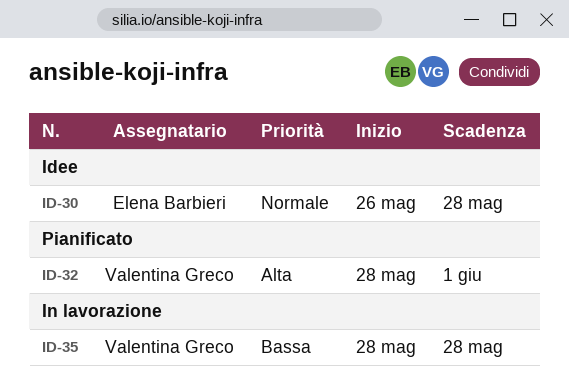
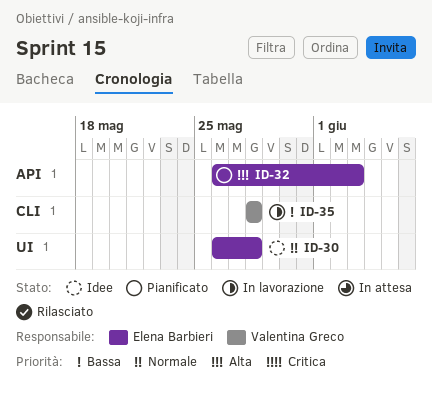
ID-32, owner: Valentina Greco -> Elena Barbieri
ID-32, start: May 28 -> May 26
ID-32, due: Jun 1 -> Jun 3

